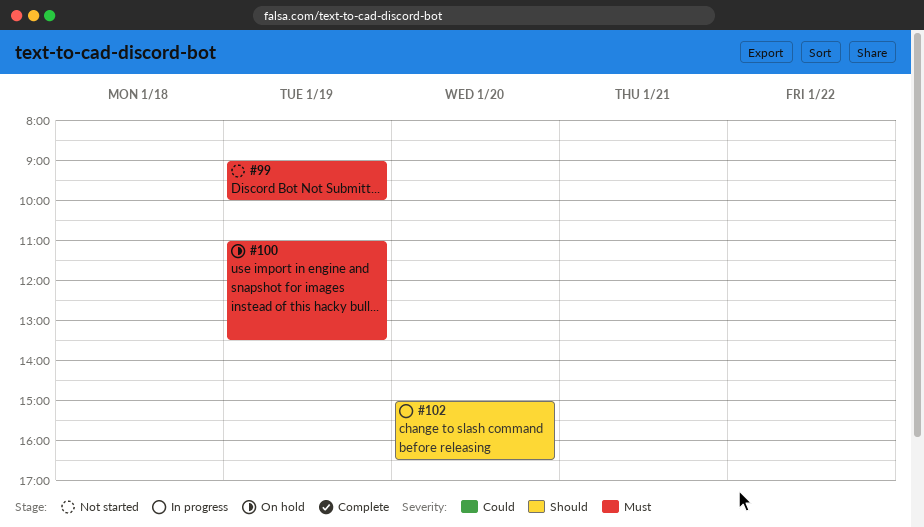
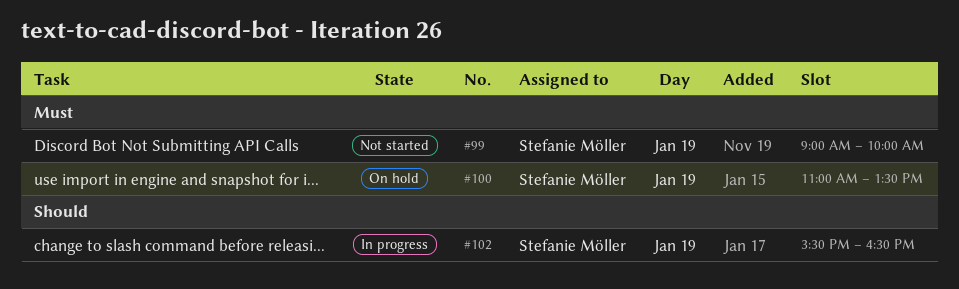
#102, day: Jan 20 -> Jan 19
#102, begins: 15:00 -> 15:30

